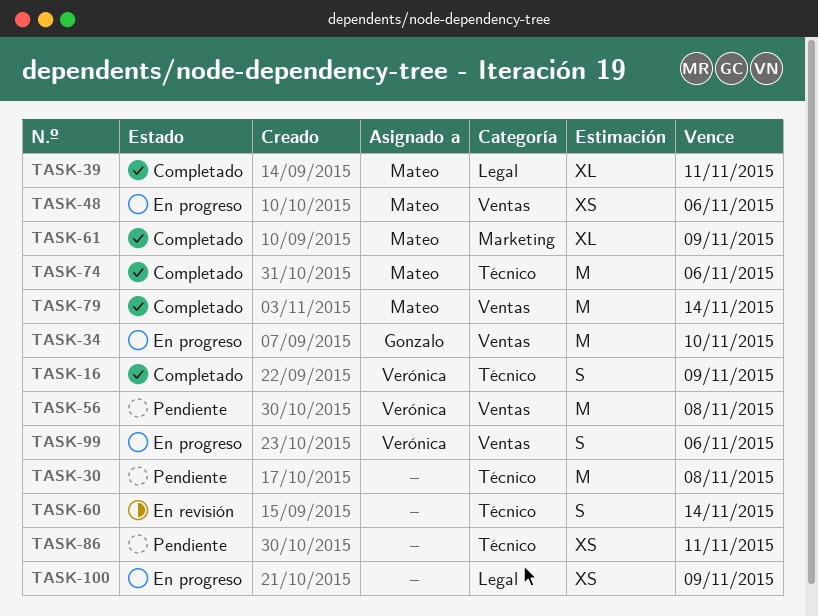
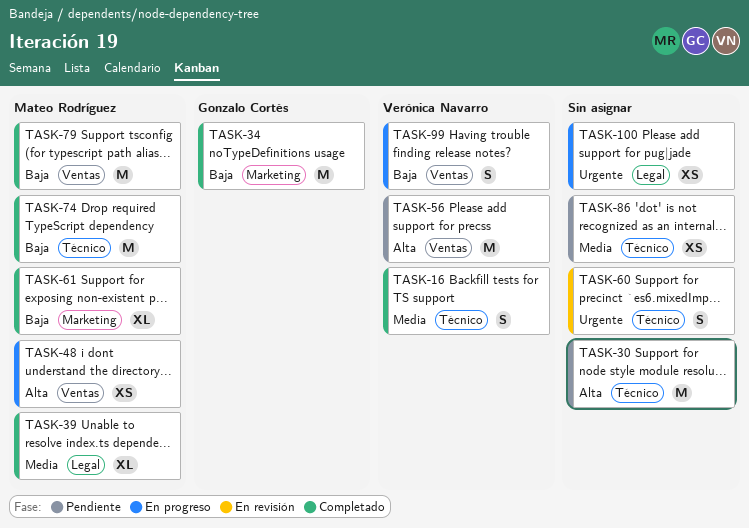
TASK-34, status: En progreso -> Completado
TASK-34, label: Ventas -> Marketing

